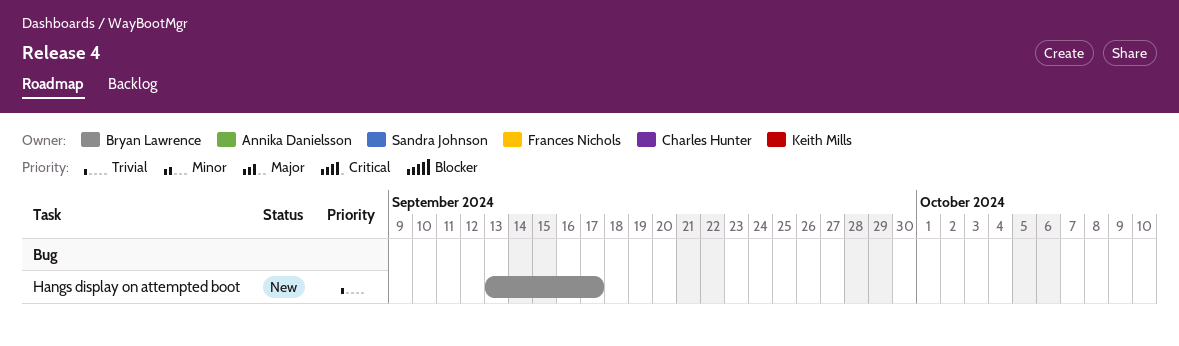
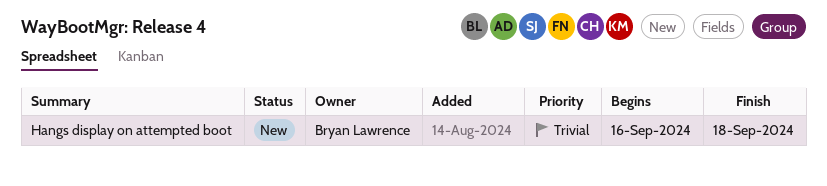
Hangs display on attempted boot, start: Sep 13 -> Sep 16
Hangs display on attempted boot, due: Sep 17 -> Sep 18

